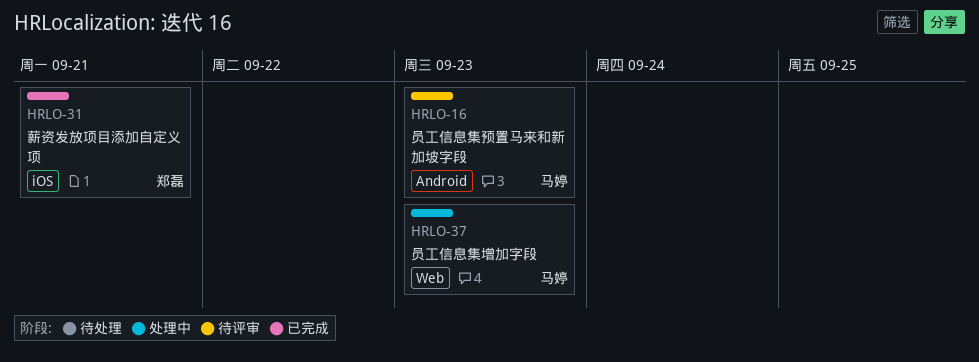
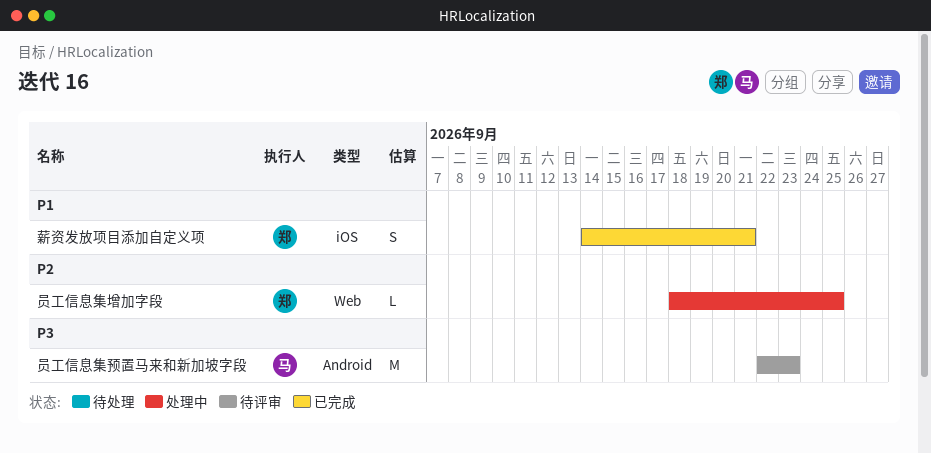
员工信息集增加字段, owner: 马婷 -> 郑磊
员工信息集增加字段, due: Sep 23 -> Sep 25

